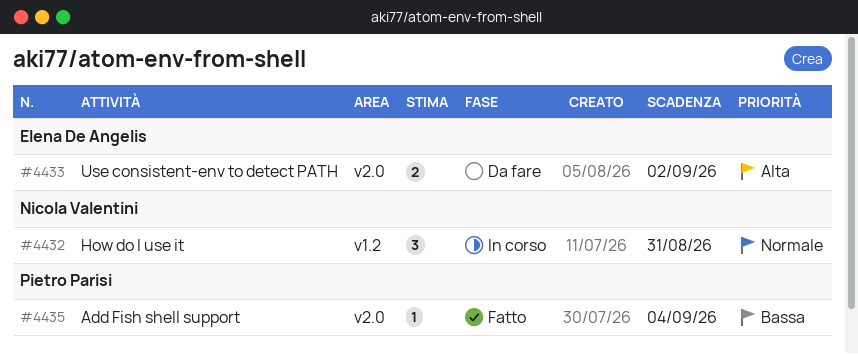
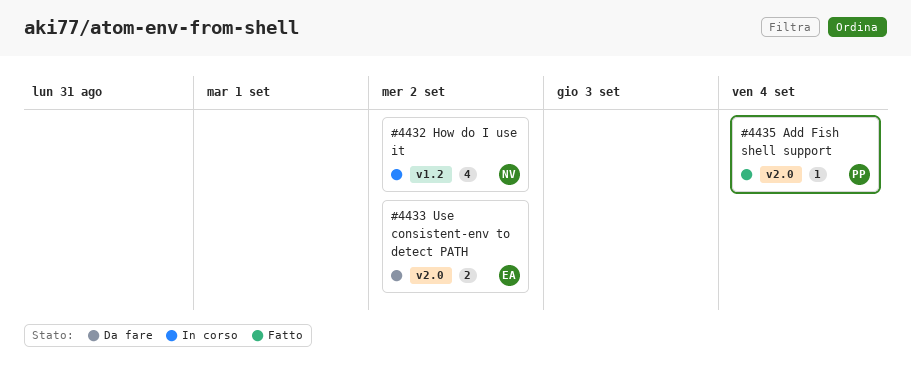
#4432, estimate: 3 -> 4
#4432, due: Aug 31 -> Sep 2

